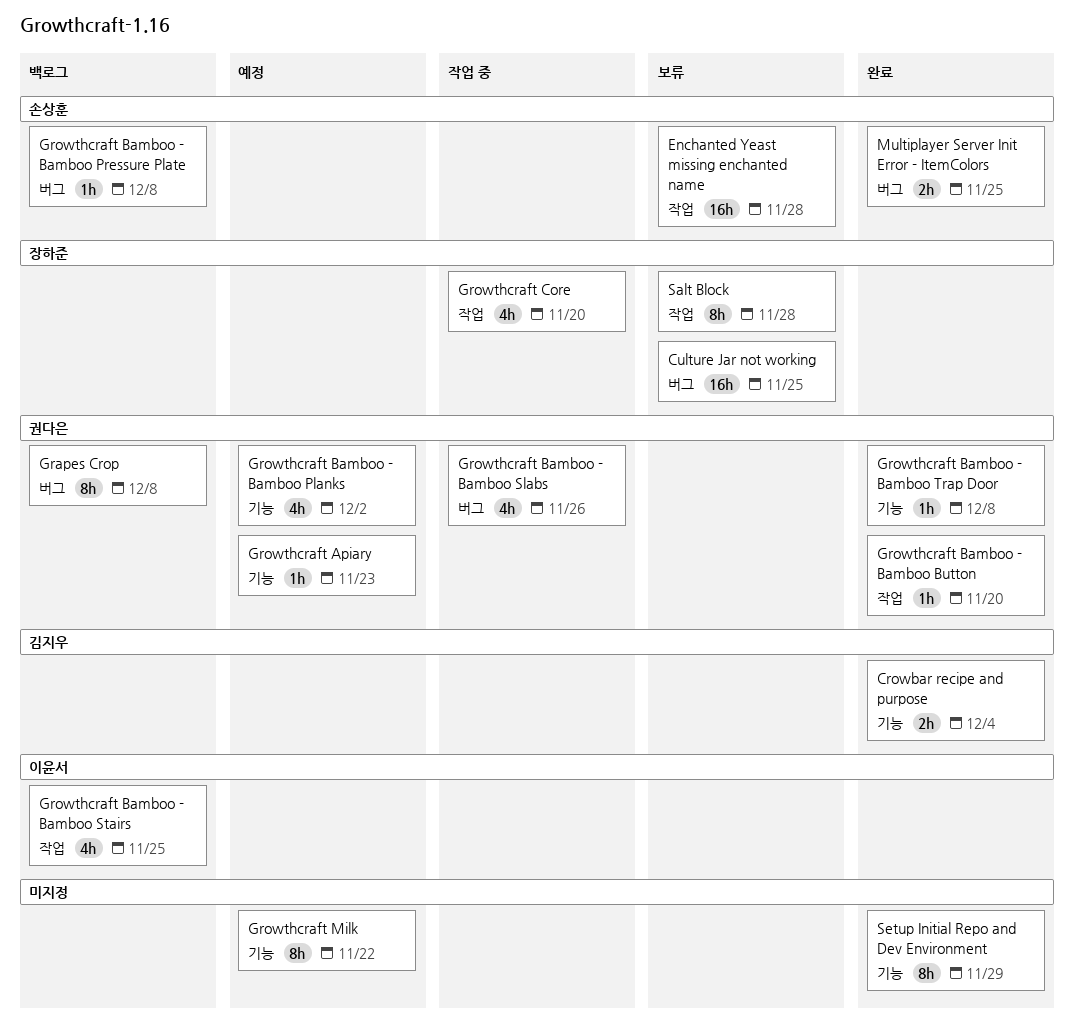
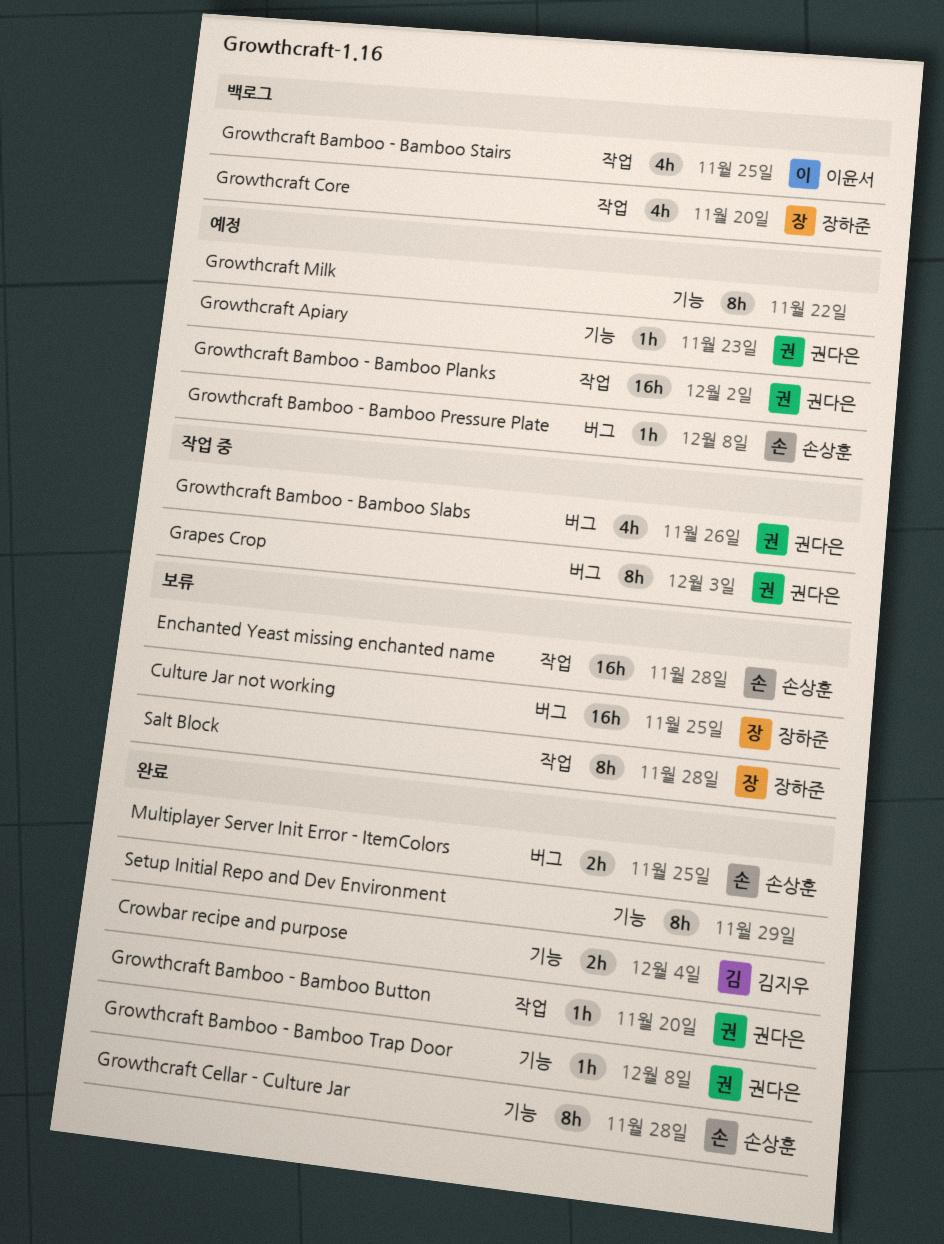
Grapes Crop, status: 백로그 -> 작업 중
Grapes Crop, due: Dec 8 -> Dec 3
Growthcraft Bamboo - Bamboo Planks, label: 기능 -> 작업
Growthcraft Bamboo - Bamboo Planks, estimate: 4h -> 16h
Growthcraft Bamboo - Bamboo Pressure Plate, status: 백로그 -> 예정
Growthcraft Cellar - Culture Jar: none -> present
Growthcraft Core, status: 작업 중 -> 백로그

